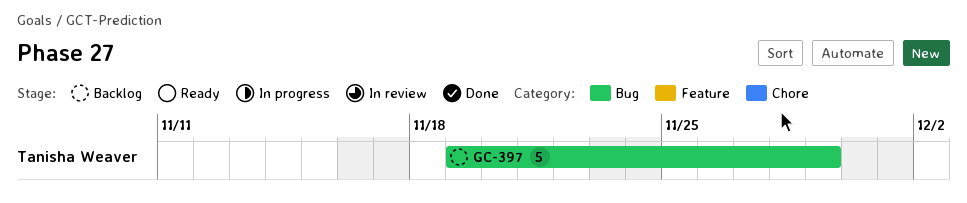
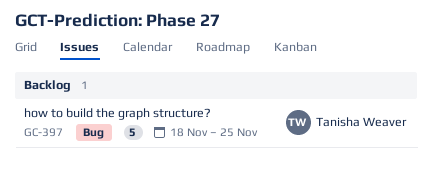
GC-397, start: Nov 19 -> Nov 18
GC-397, due: Nov 29 -> Nov 25

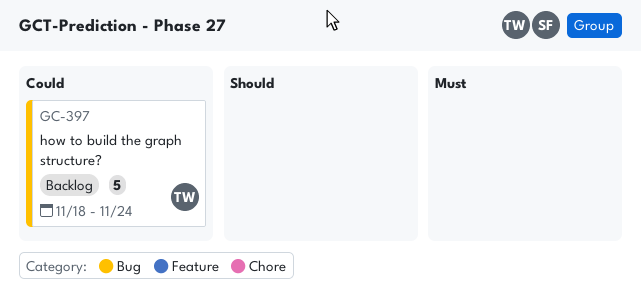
GC-397, due: Nov 25 -> Nov 24

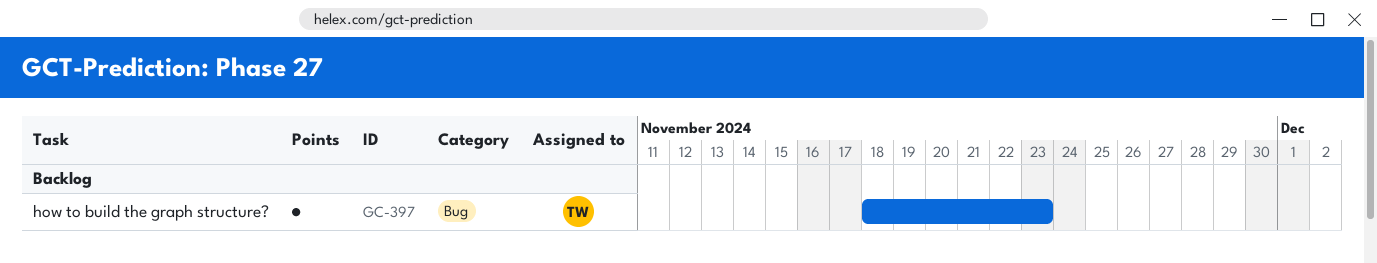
GC-397, estimate: 5 -> 1
GC-397, due: Nov 24 -> Nov 23

